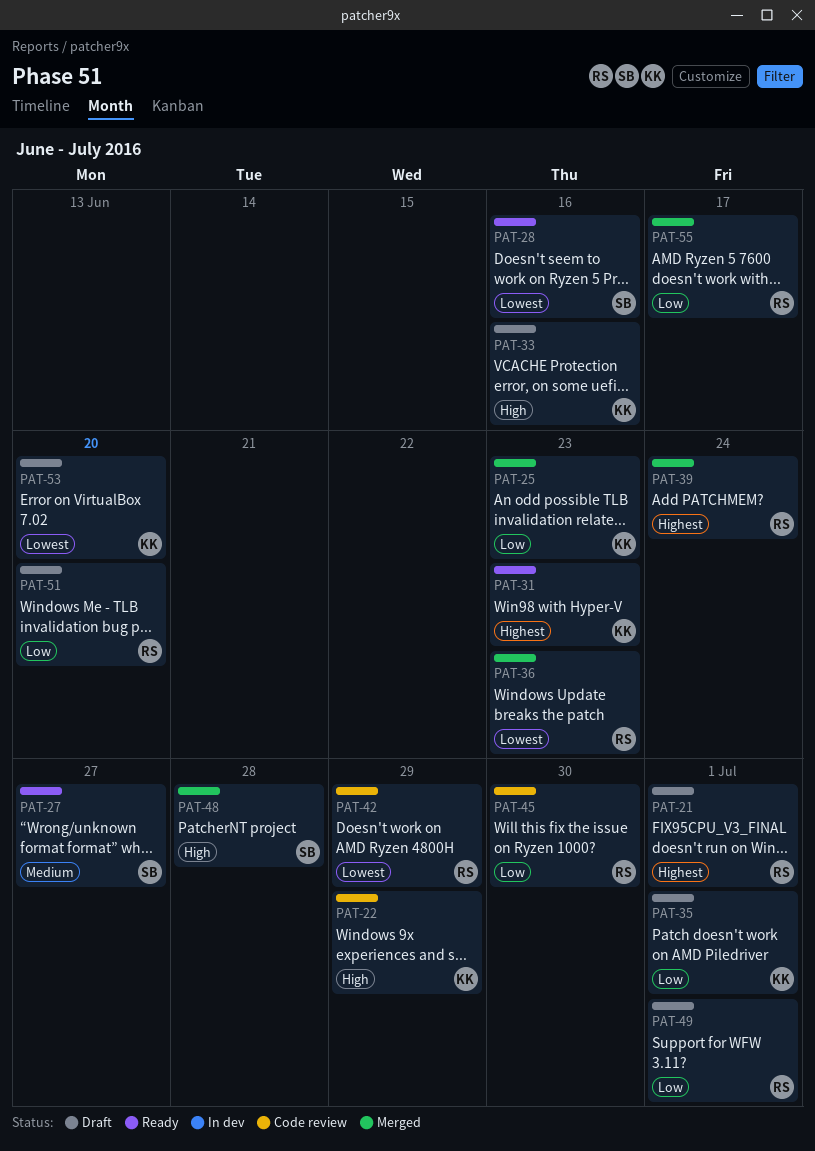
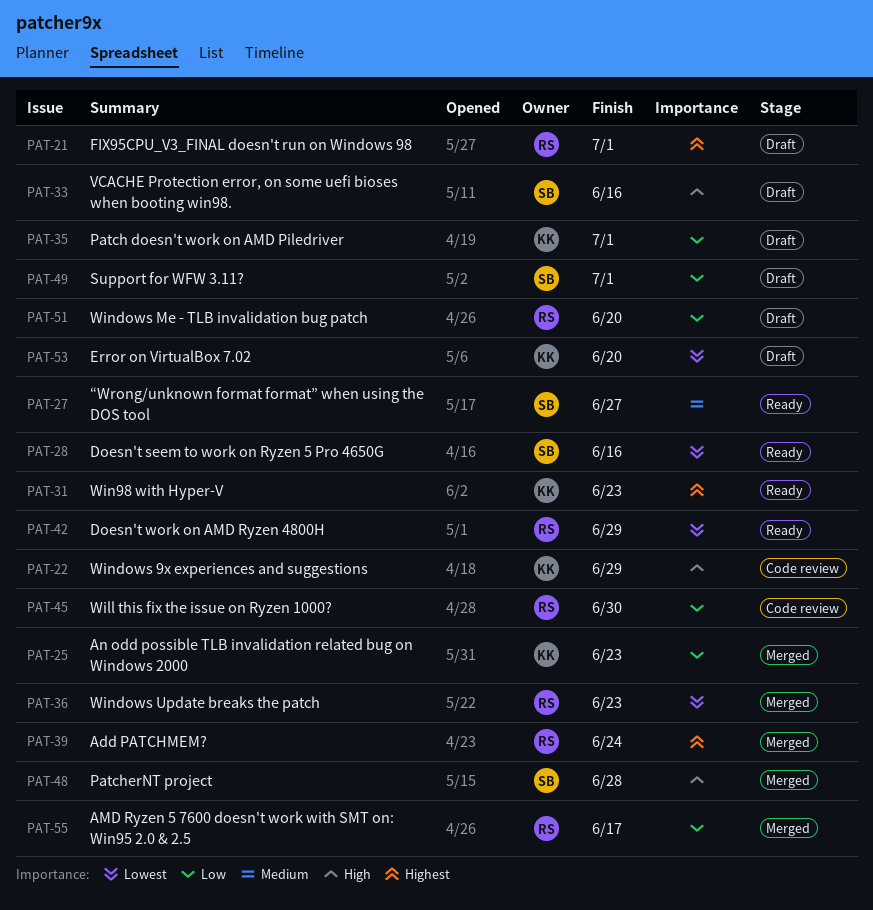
PAT-33, owner: KK -> SB
PAT-42, status: Code review -> Ready
PAT-49, owner: RS -> SB

